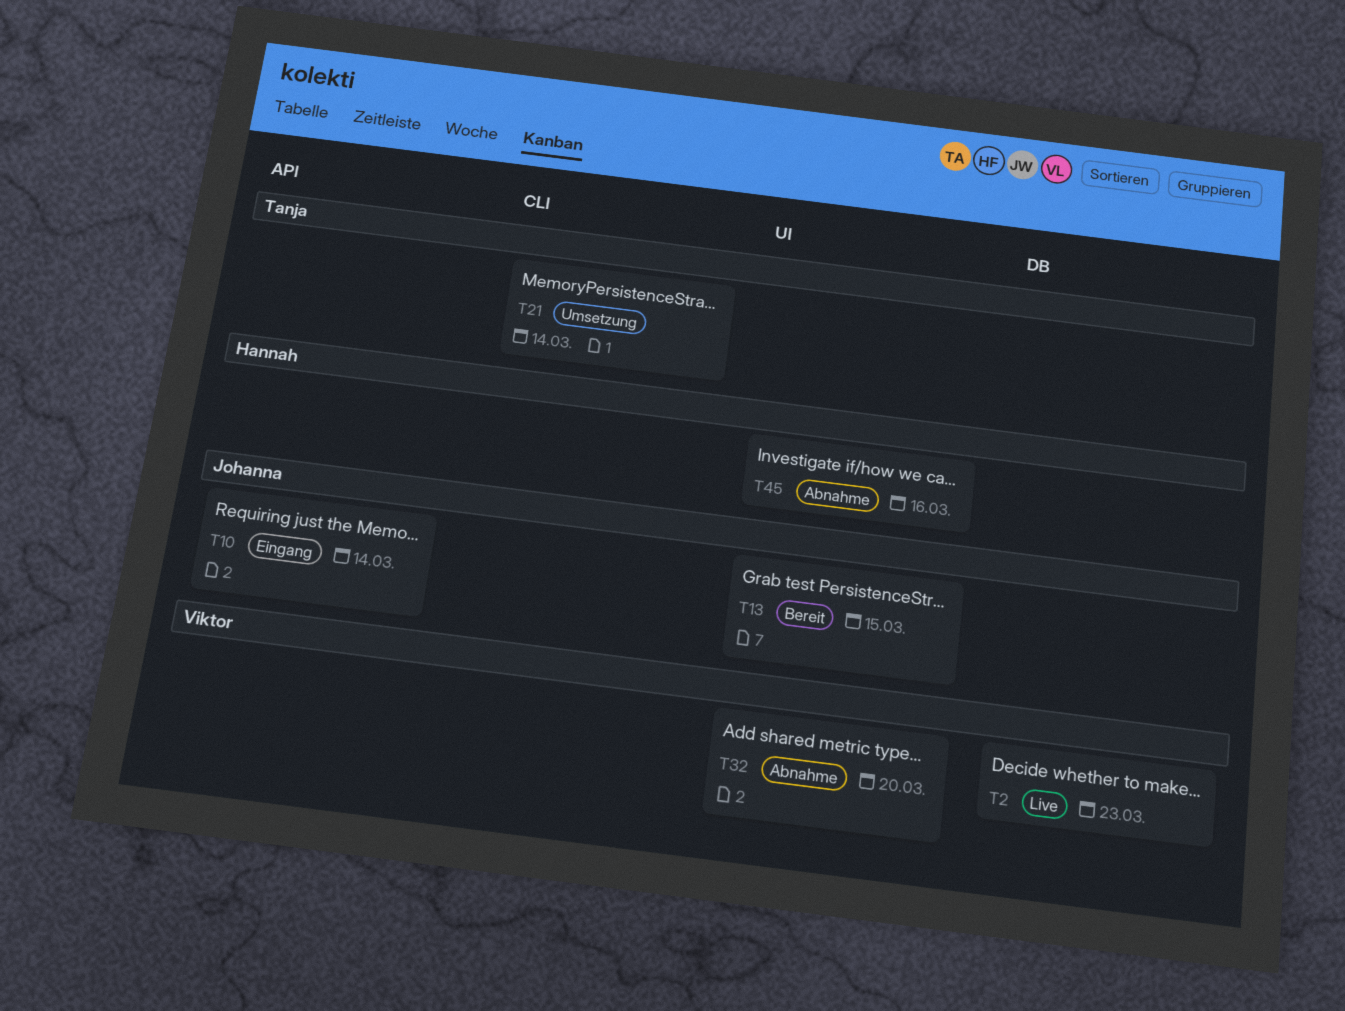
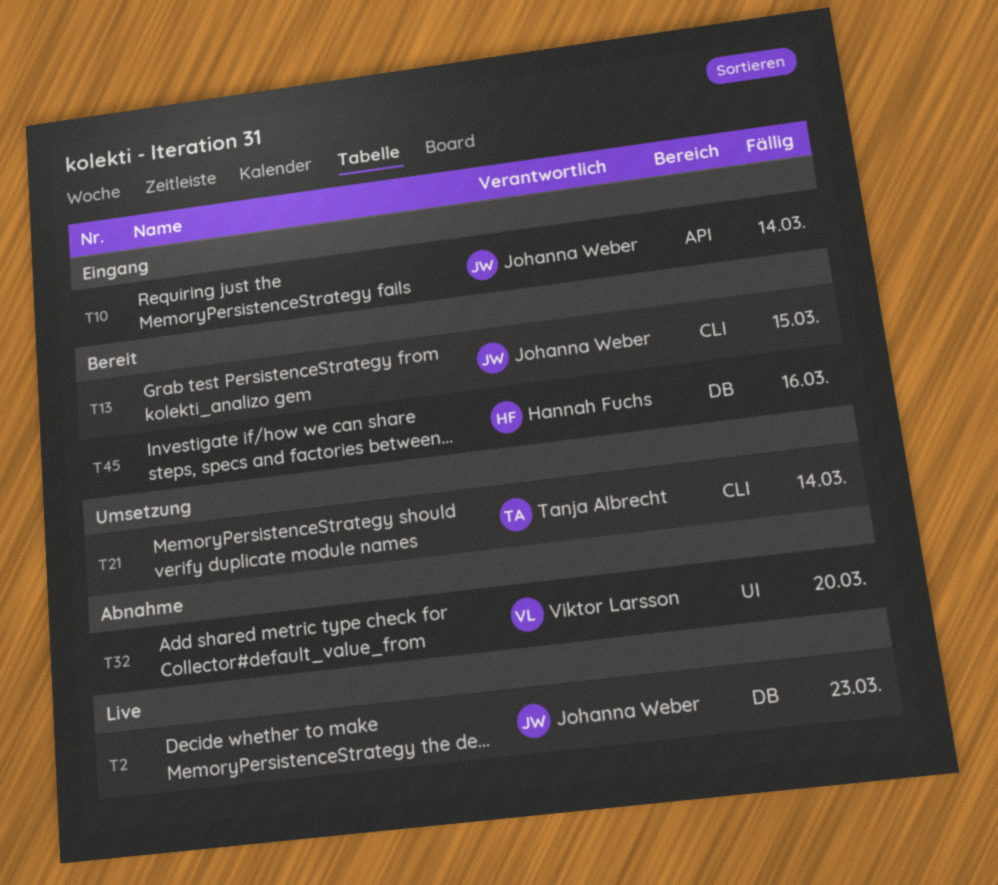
T2, owner: Viktor Larsson -> Johanna Weber
T13, label: UI -> CLI
T45, status: Abnahme -> Bereit
T45, label: UI -> DB

